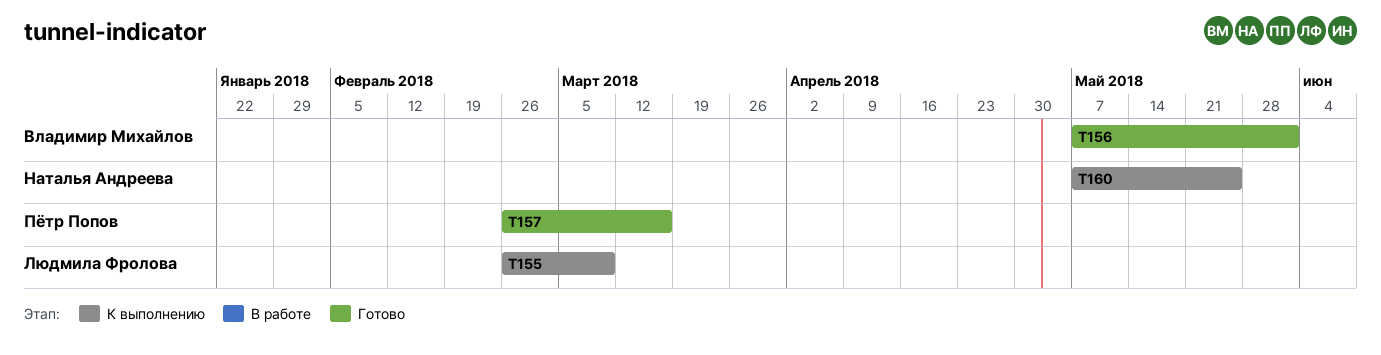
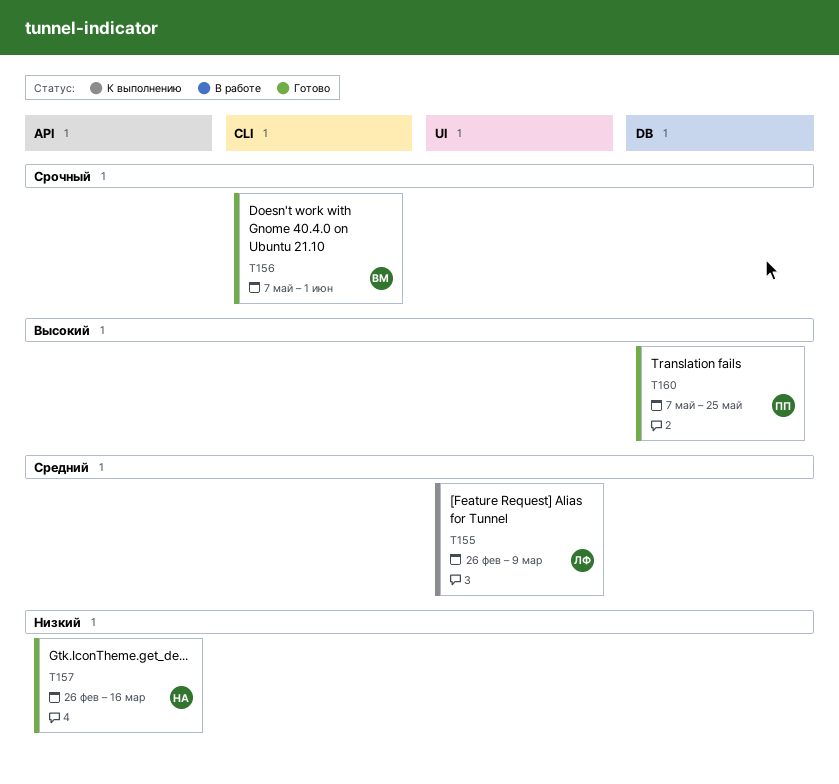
T157, owner: Пётр Попов -> Наталья Андреева
T160, status: К выполнению -> Готово
T160, owner: Наталья Андреева -> Пётр Попов

